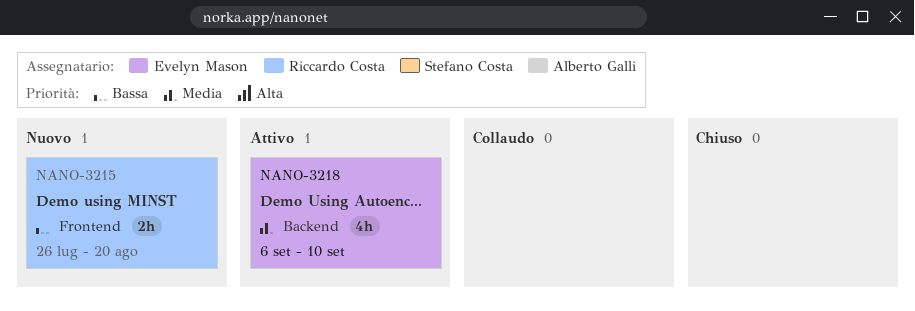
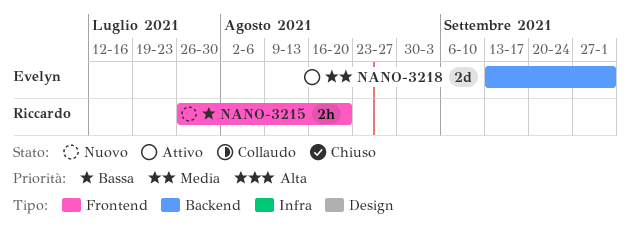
NANO-3218, estimate: 4h -> 2d
NANO-3218, start: Sep 6 -> Sep 13
NANO-3218, due: Sep 10 -> Oct 1

